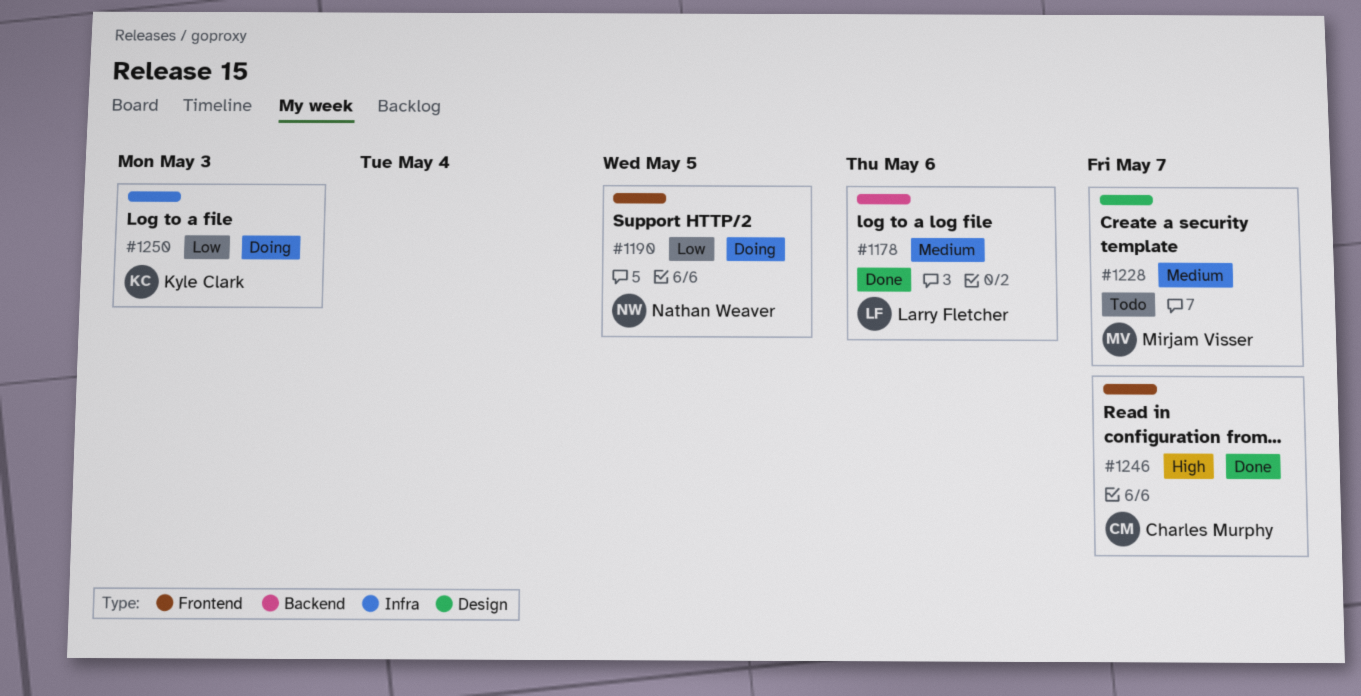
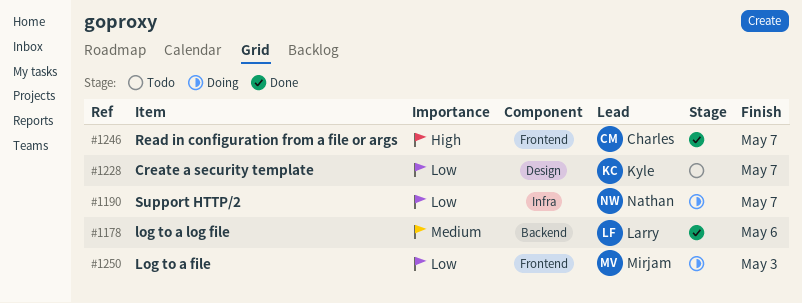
#1190, label: Frontend -> Infra
#1190, due: May 5 -> May 7
#1228, owner: Mirjam Visser -> Kyle Clark
#1228, priority: Medium -> Low
#1250, owner: Kyle Clark -> Mirjam Visser
#1250, label: Infra -> Frontend

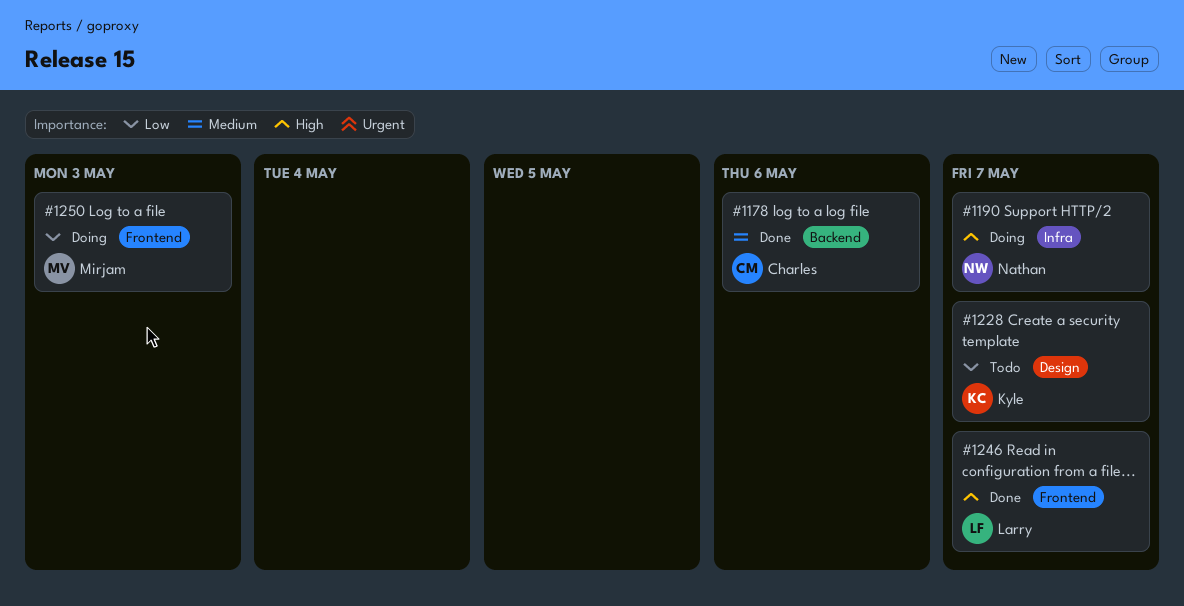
#1178, owner: Larry -> Charles
#1190, priority: Low -> High
#1246, owner: Charles -> Larry

